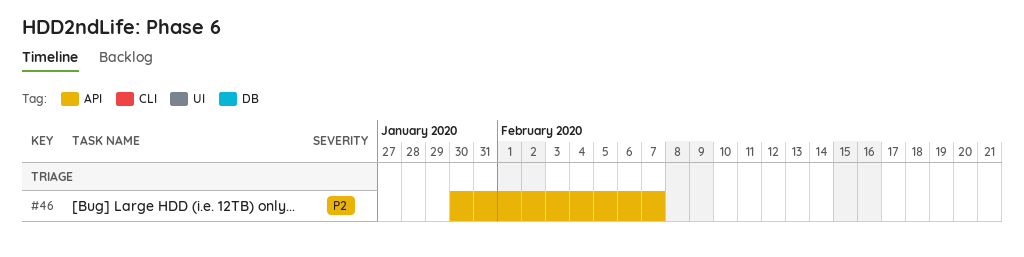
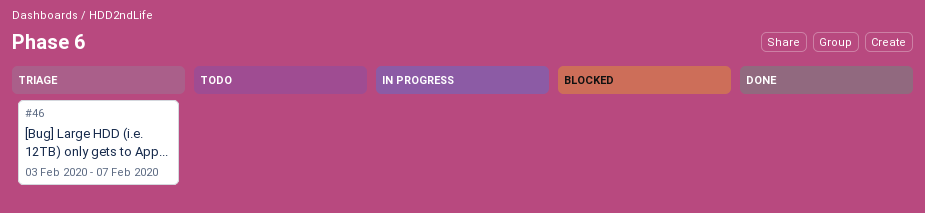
#46, start: Jan 30 -> Feb 3

